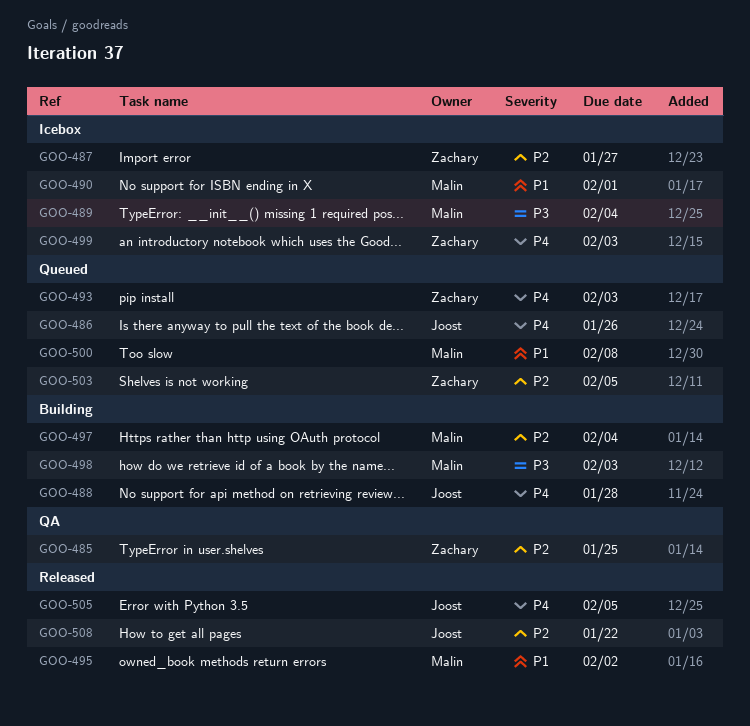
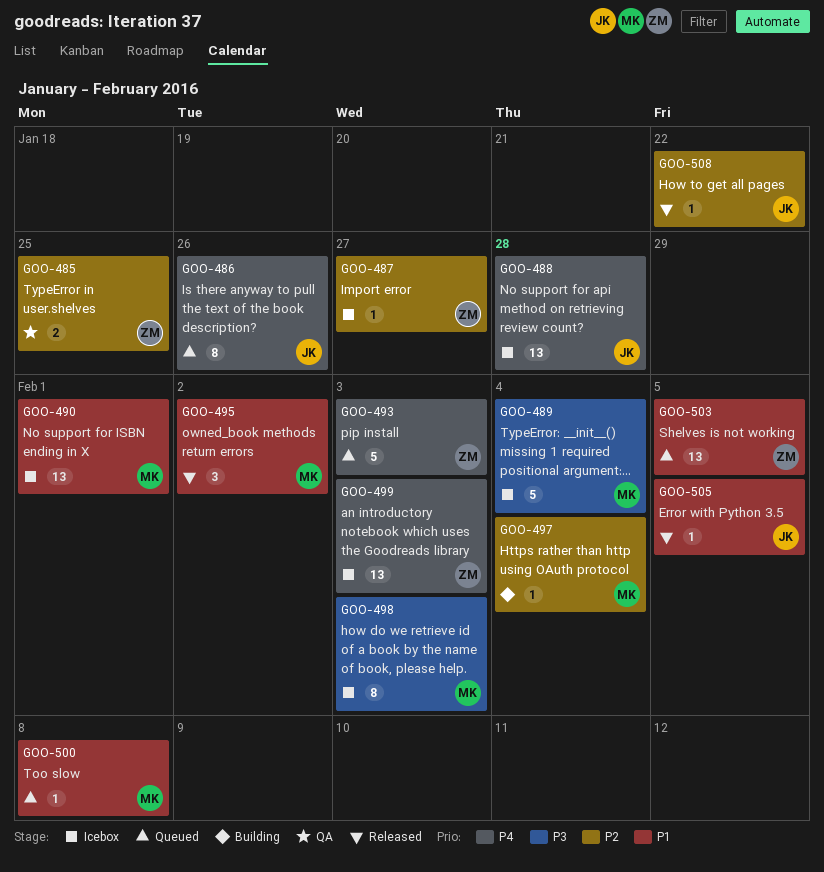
GOO-488, status: Building -> Icebox
GOO-498, status: Building -> Icebox
GOO-503, priority: P2 -> P1
GOO-505, priority: P4 -> P1

